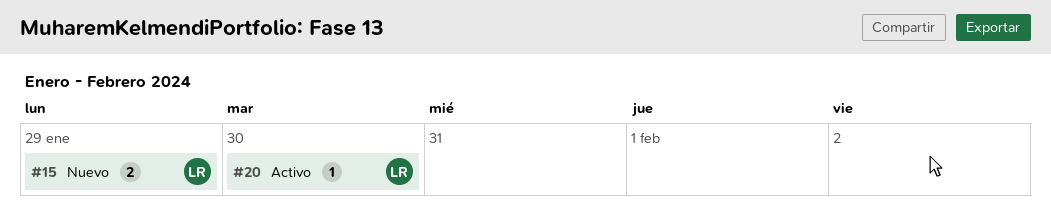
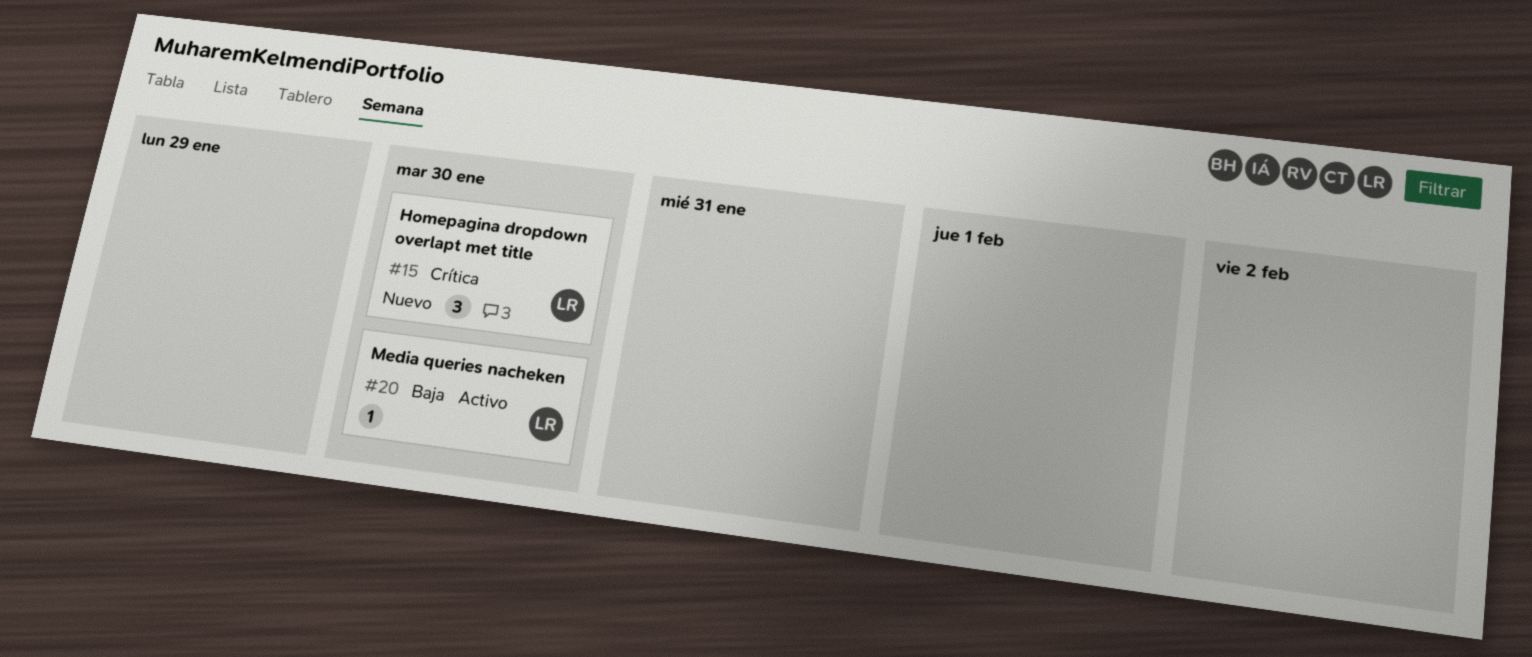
#15, estimate: 2 -> 3
#15, due: Jan 29 -> Jan 30

